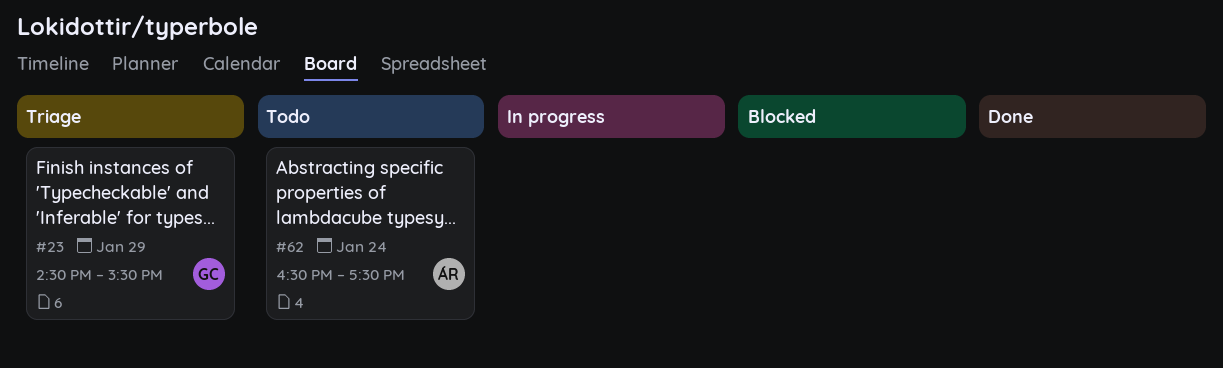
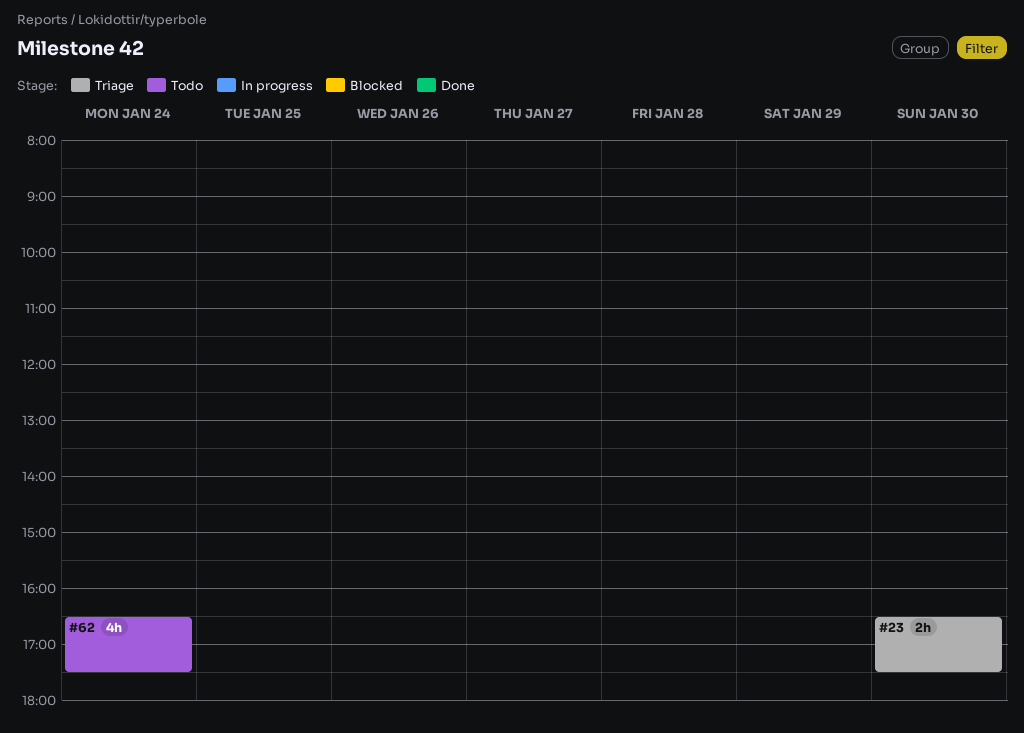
#23, day: Jan 29 -> Jan 30
#23, begins: 14:30 -> 16:30
#23, ends: 15:30 -> 17:30

